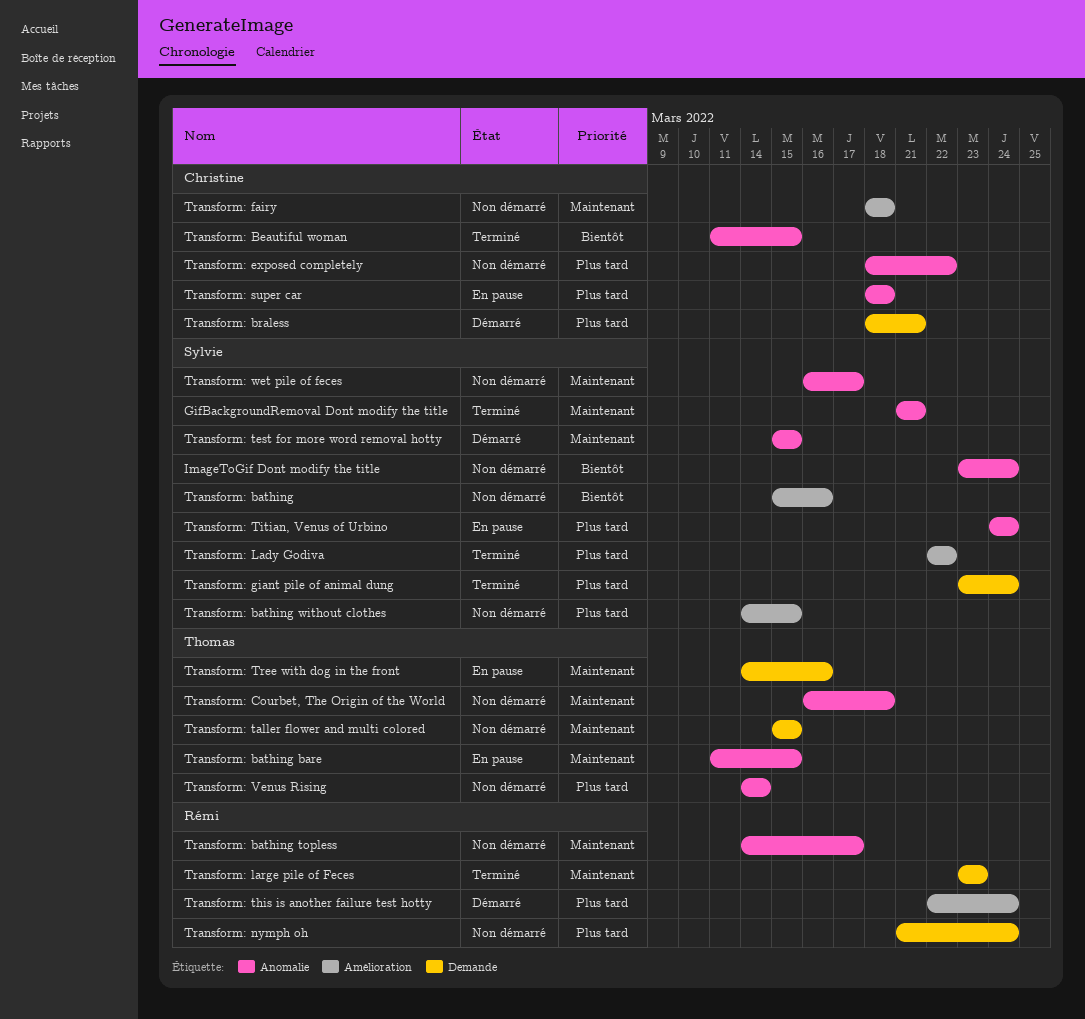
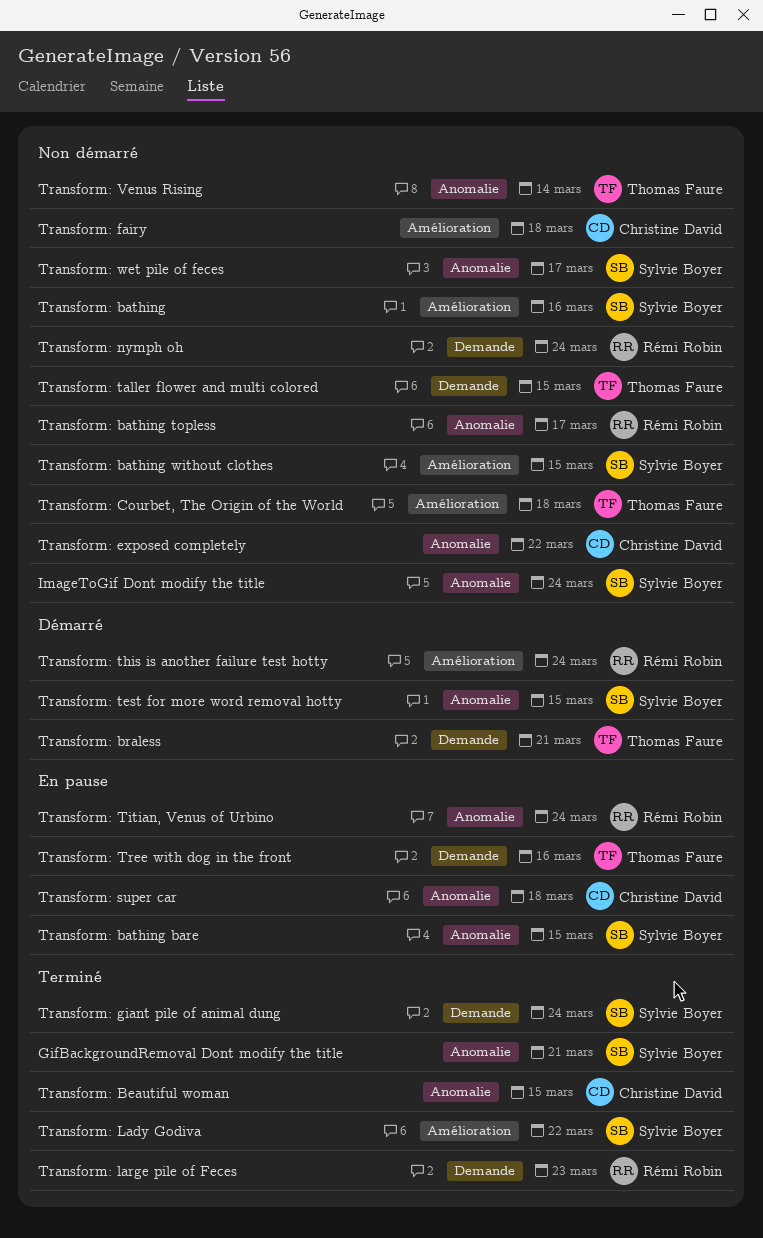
Transform: bathing bare, owner: Thomas Faure -> Sylvie Boyer
Transform: braless, owner: Christine David -> Thomas Faure
Transform: Courbet, The Origin of the World, label: Anomalie -> Amélioration
Transform: Titian, Venus of Urbino, owner: Sylvie Boyer -> Rémi Robin

